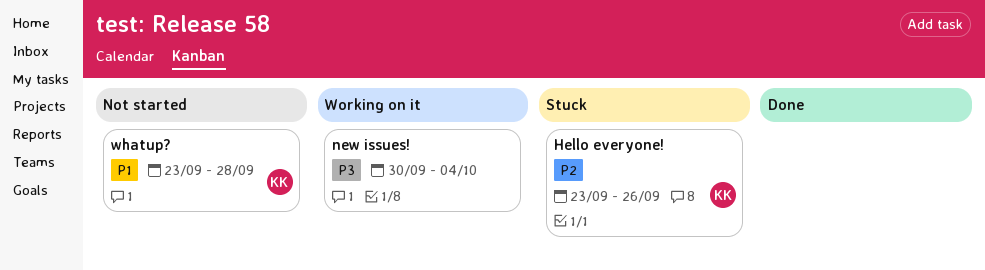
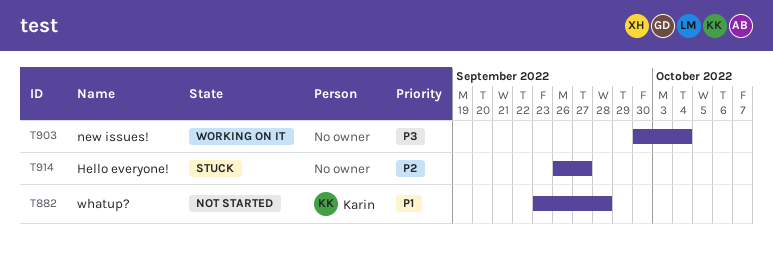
Hello everyone!, owner: Karin -> none
Hello everyone!, start: Sep 23 -> Sep 26
Hello everyone!, due: Sep 26 -> Sep 27

